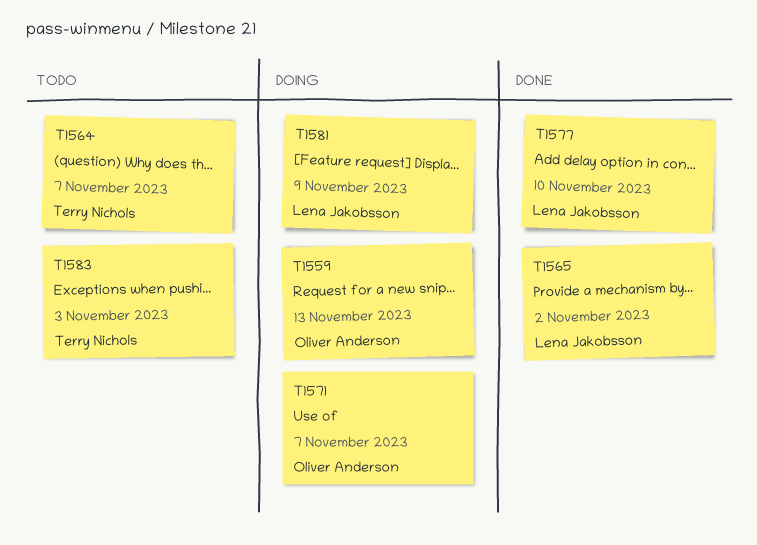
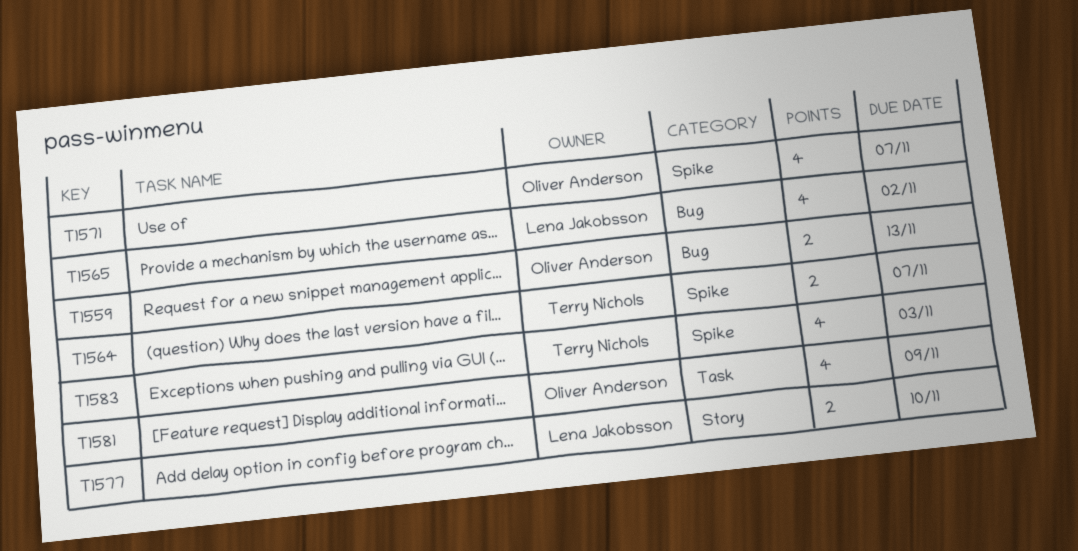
T1581, owner: Lena Jakobsson -> Oliver Anderson

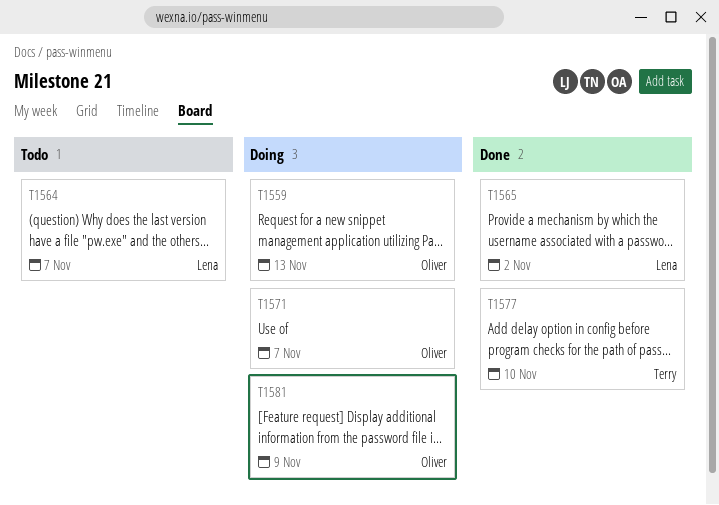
T1564, owner: Terry Nichols -> Lena Jakobsson
T1577, owner: Lena Jakobsson -> Terry Nichols
T1583: present -> none

